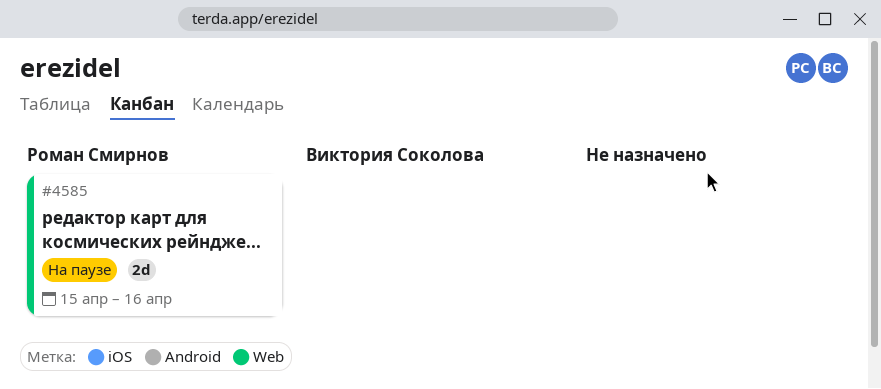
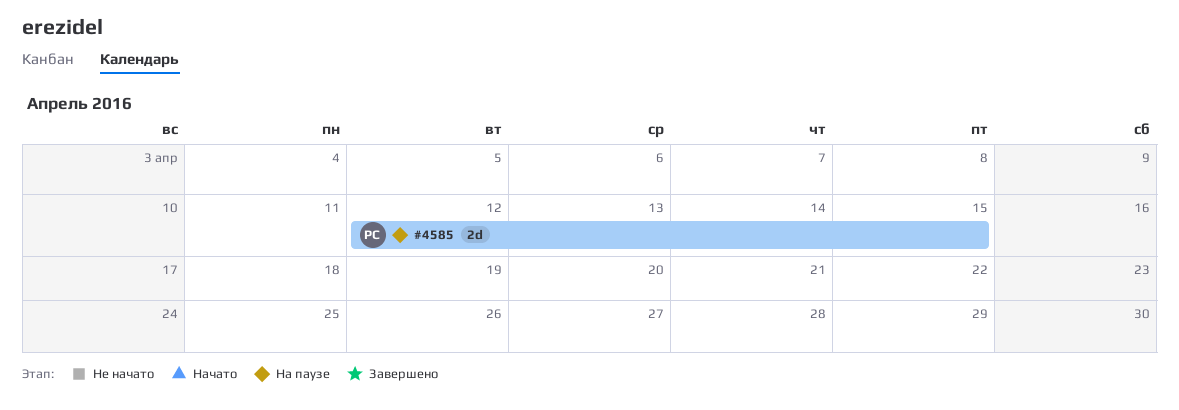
#4585, start: Apr 15 -> Apr 12
#4585, due: Apr 16 -> Apr 15

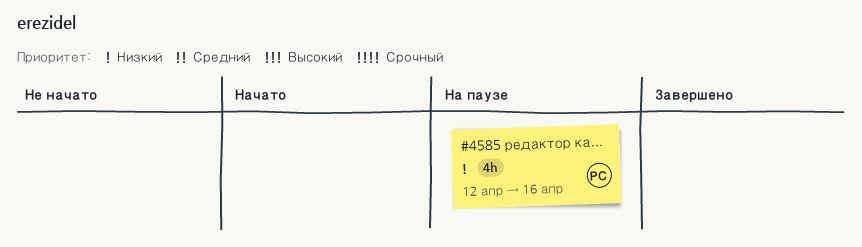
#4585, estimate: 2d -> 4h
#4585, due: Apr 15 -> Apr 16

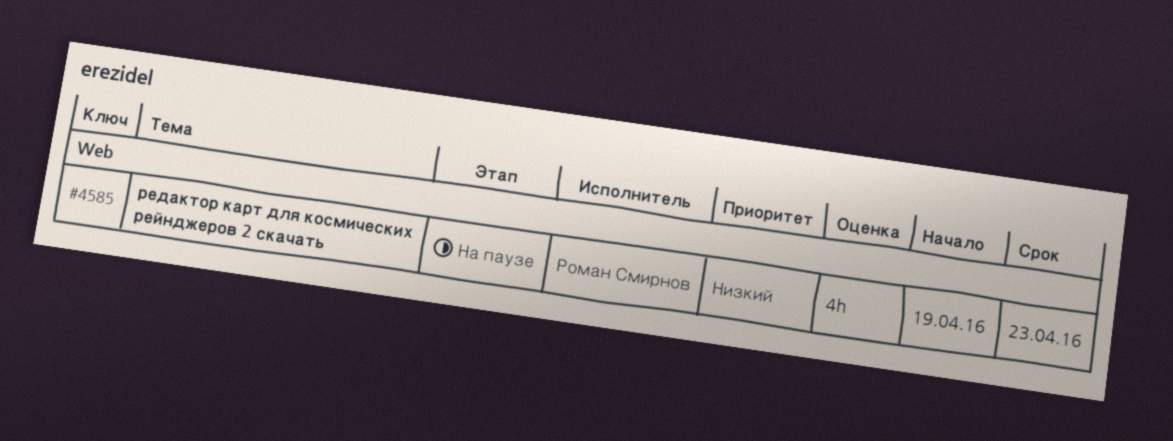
#4585, start: Apr 12 -> Apr 19
#4585, due: Apr 16 -> Apr 23

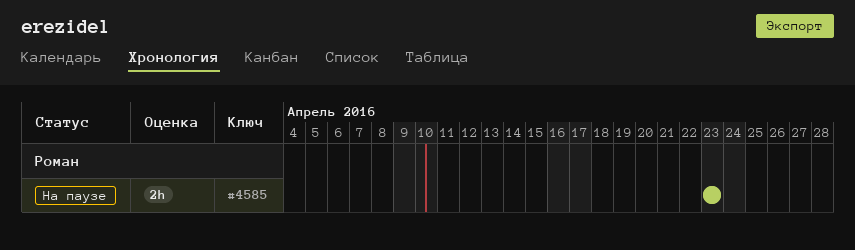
#4585, estimate: 4h -> 2h
#4585, start: Apr 19 -> Apr 23

